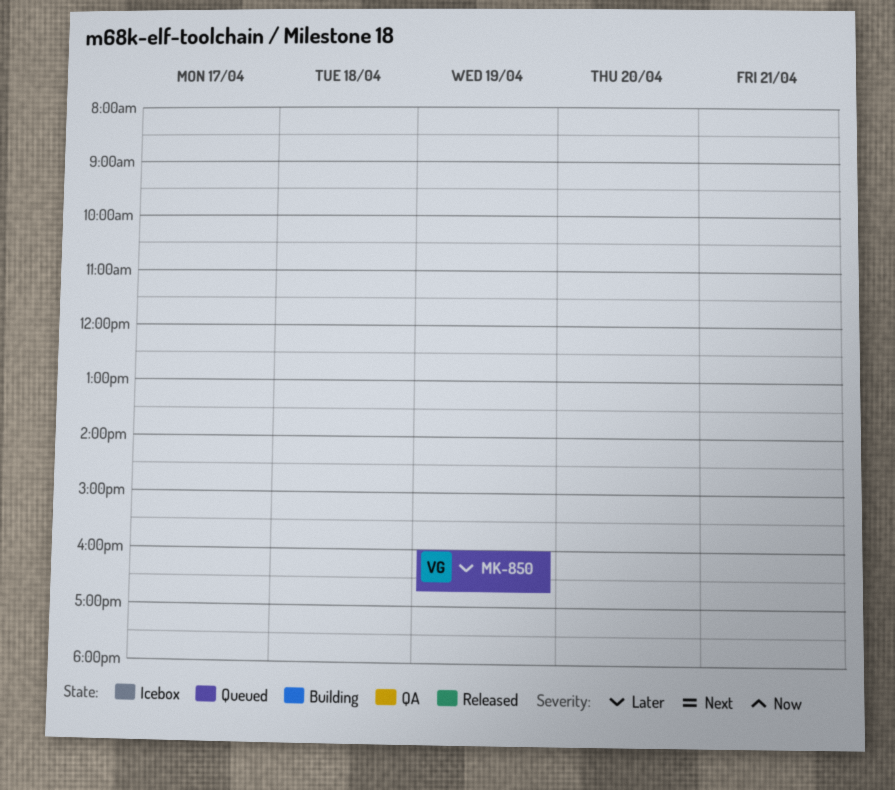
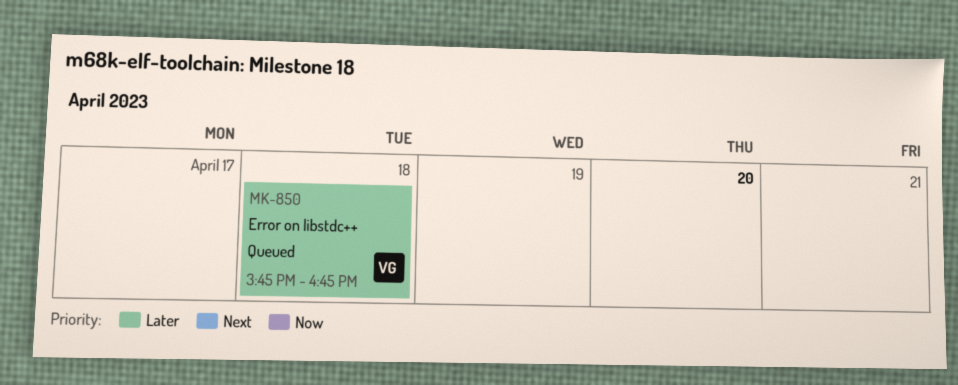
MK-850, day: Apr 19 -> Apr 18
MK-850, begins: 16:00 -> 15:45

